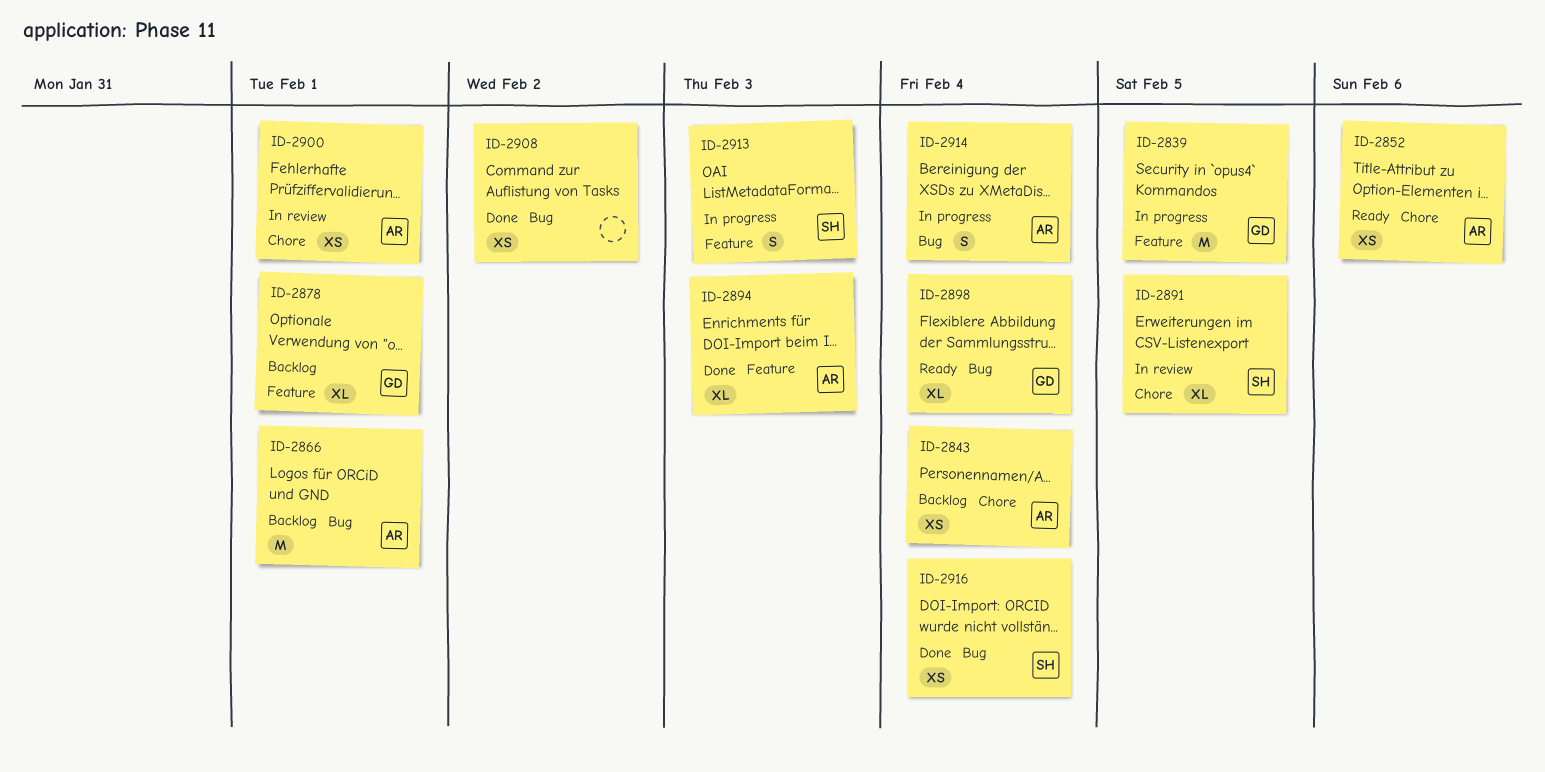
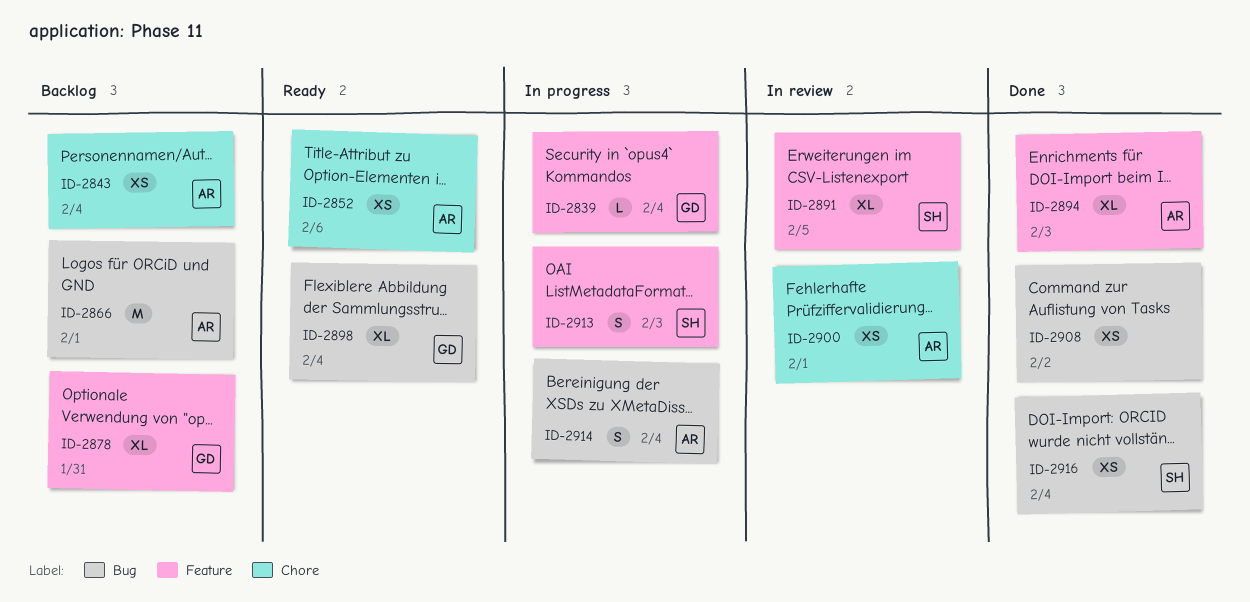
ID-2839, estimate: M -> L
ID-2839, due: Feb 5 -> Feb 4
ID-2878, due: Feb 1 -> Jan 31
ID-2891, label: Chore -> Feature

